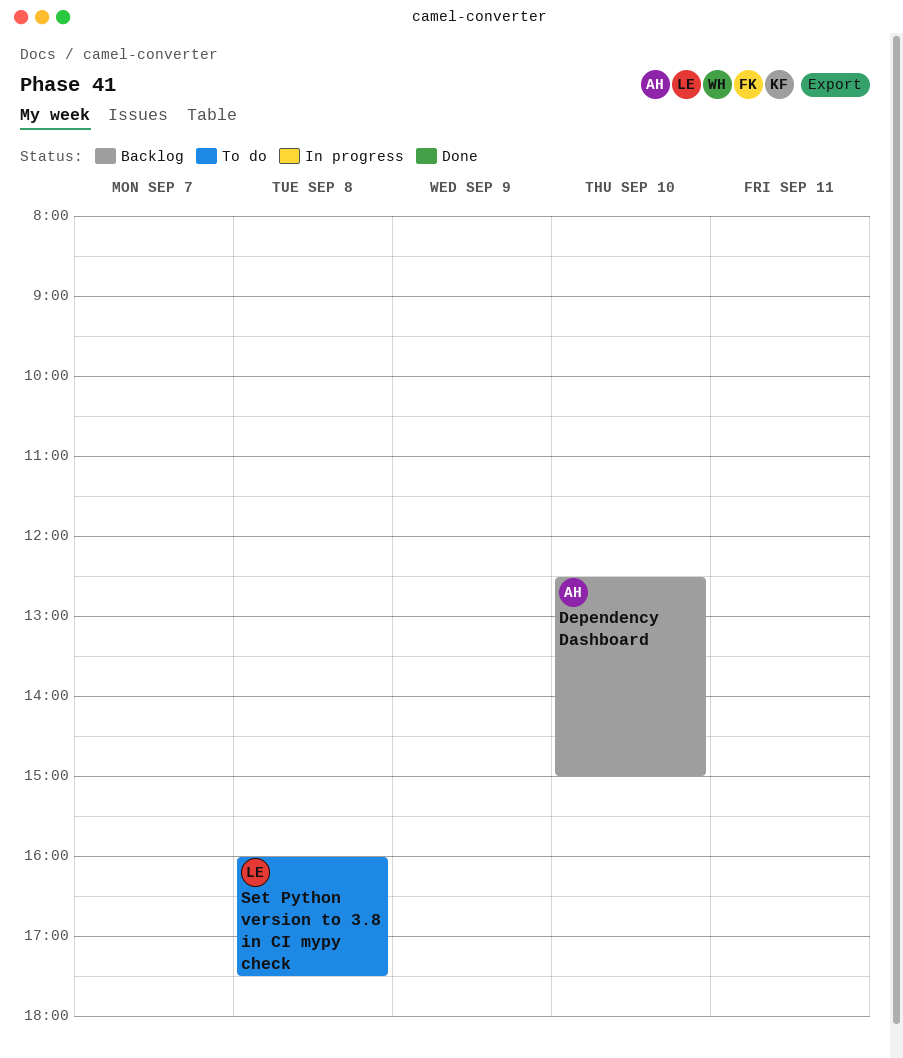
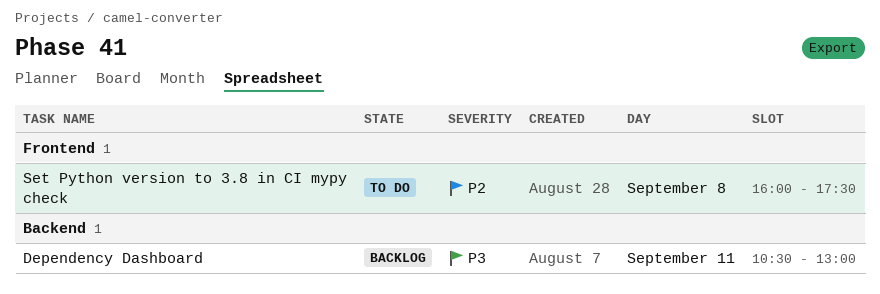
Dependency Dashboard, day: Sep 10 -> Sep 11
Dependency Dashboard, begins: 12:30 -> 10:30
Dependency Dashboard, ends: 15:00 -> 13:00

